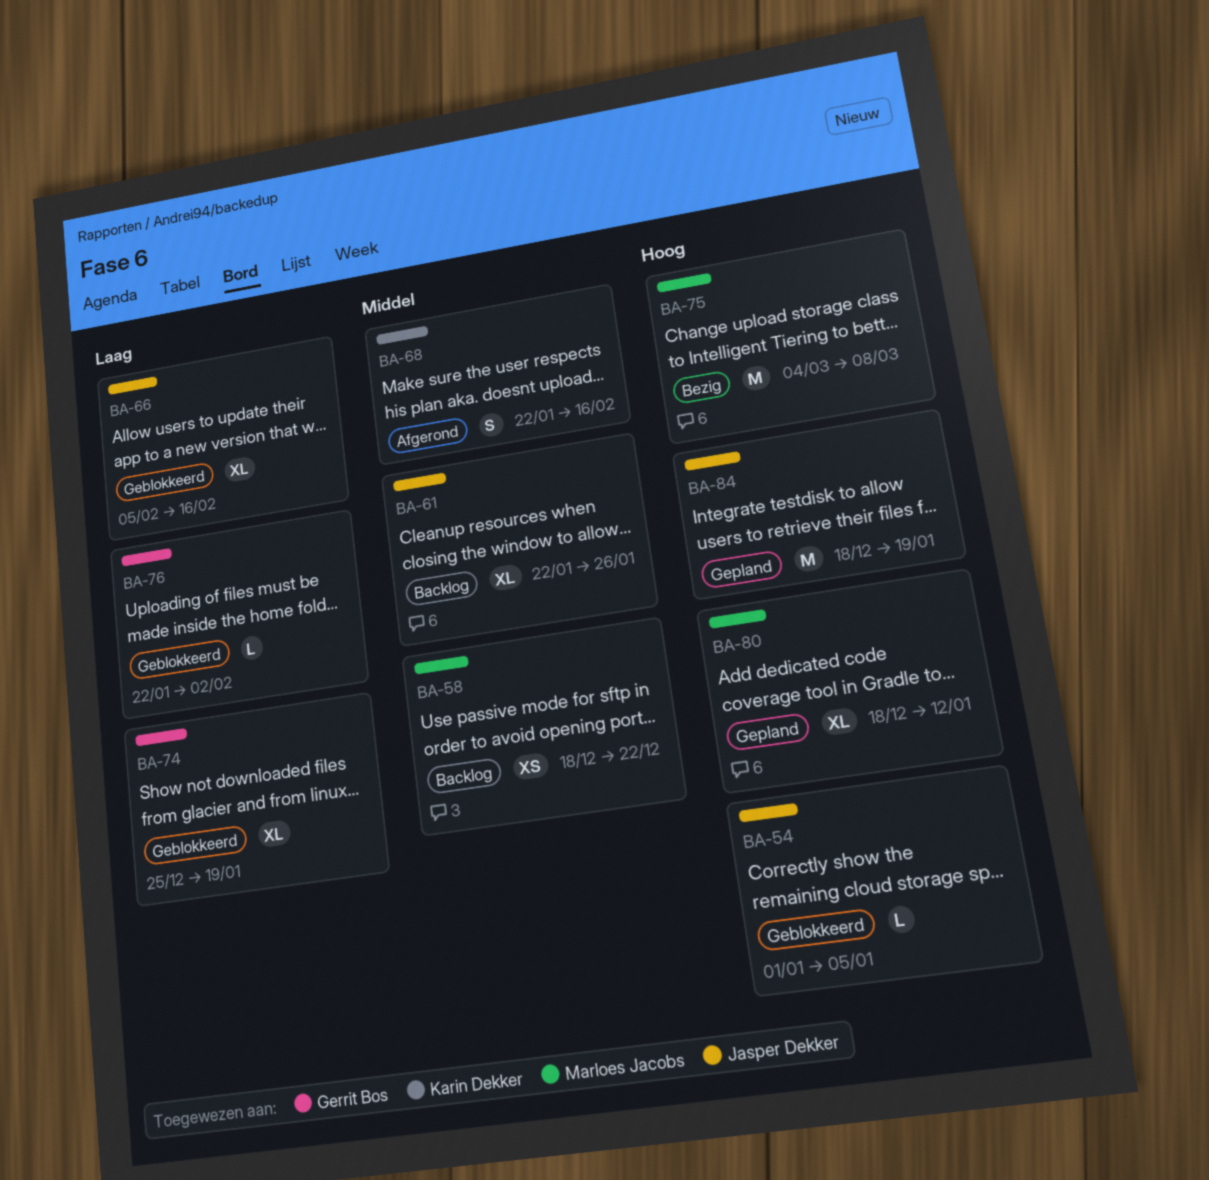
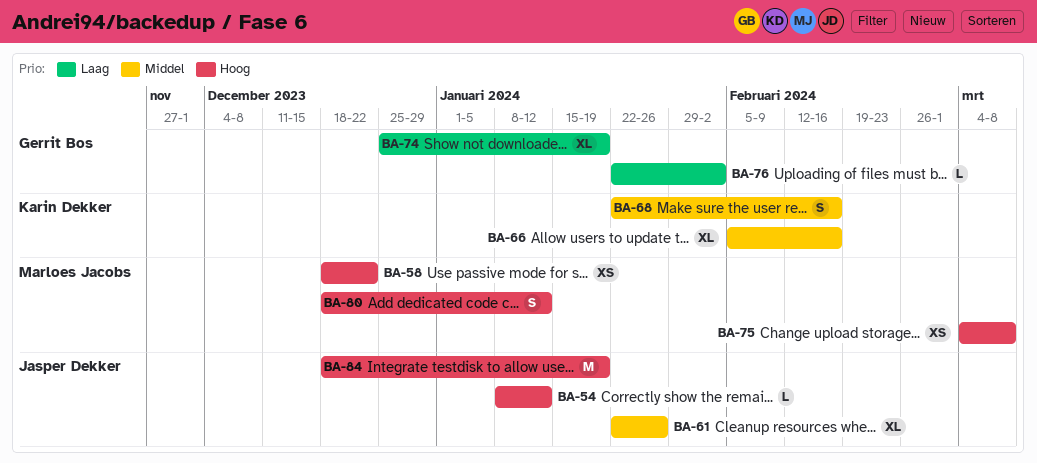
BA-54, start: Jan 1 -> Jan 8
BA-54, due: Jan 5 -> Jan 12
BA-58, priority: Middel -> Hoog
BA-66, owner: Jasper Dekker -> Karin Dekker
BA-66, priority: Laag -> Middel
BA-75, estimate: M -> XS
BA-80, estimate: XL -> S

